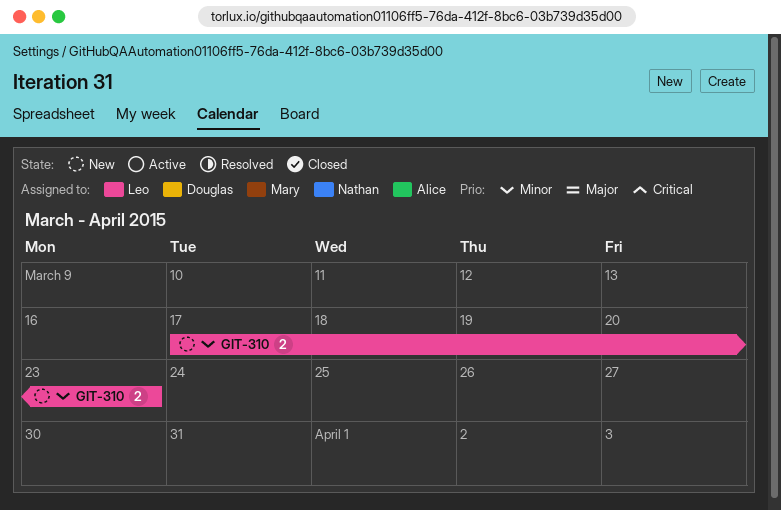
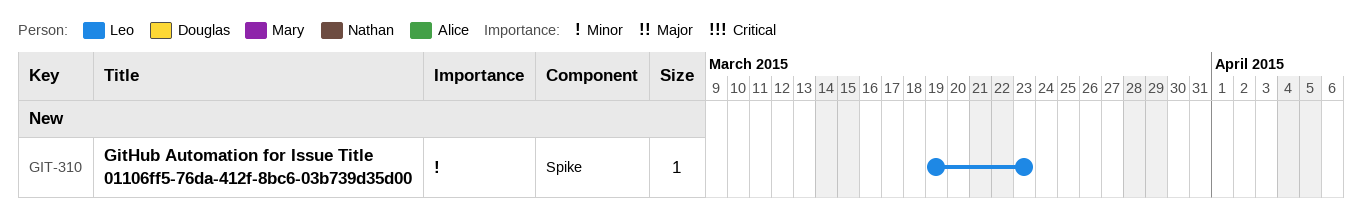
GIT-310, estimate: 2 -> 1
GIT-310, start: Mar 17 -> Mar 19

